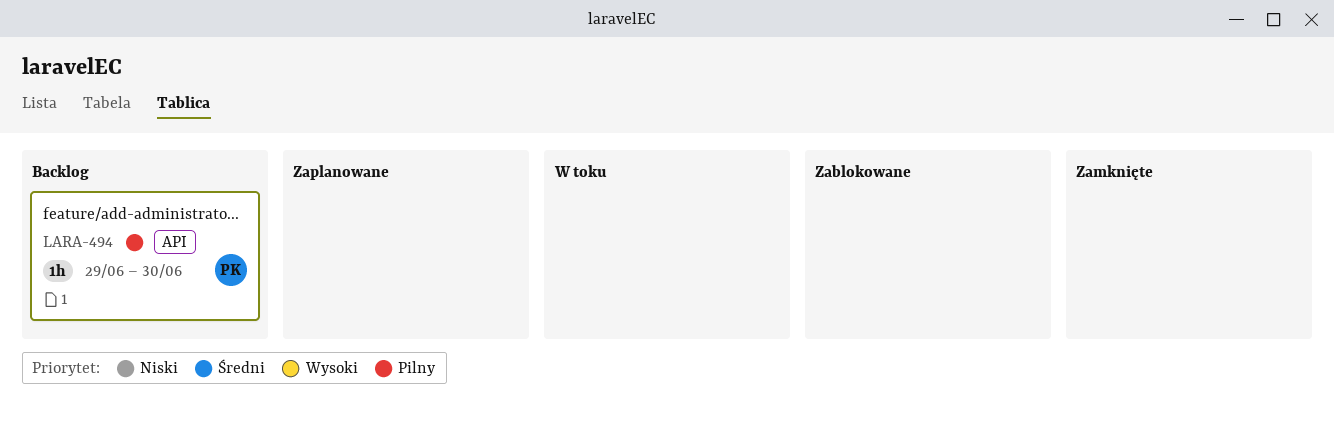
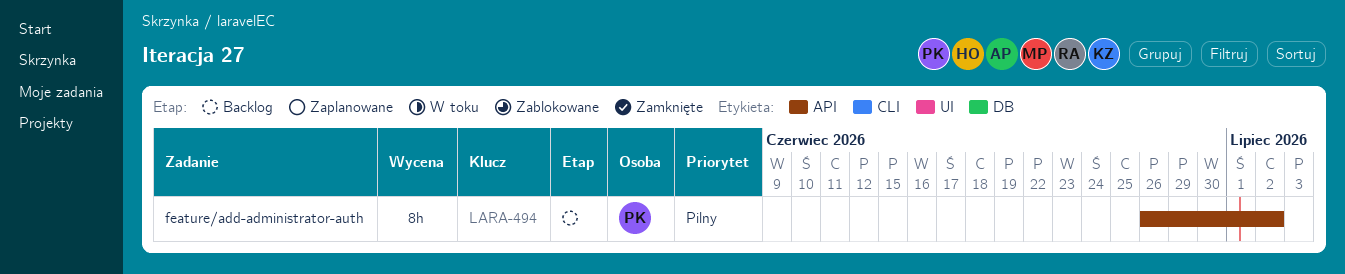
LARA-494, estimate: 1h -> 8h
LARA-494, start: Jun 29 -> Jun 26
LARA-494, due: Jun 30 -> Jul 2

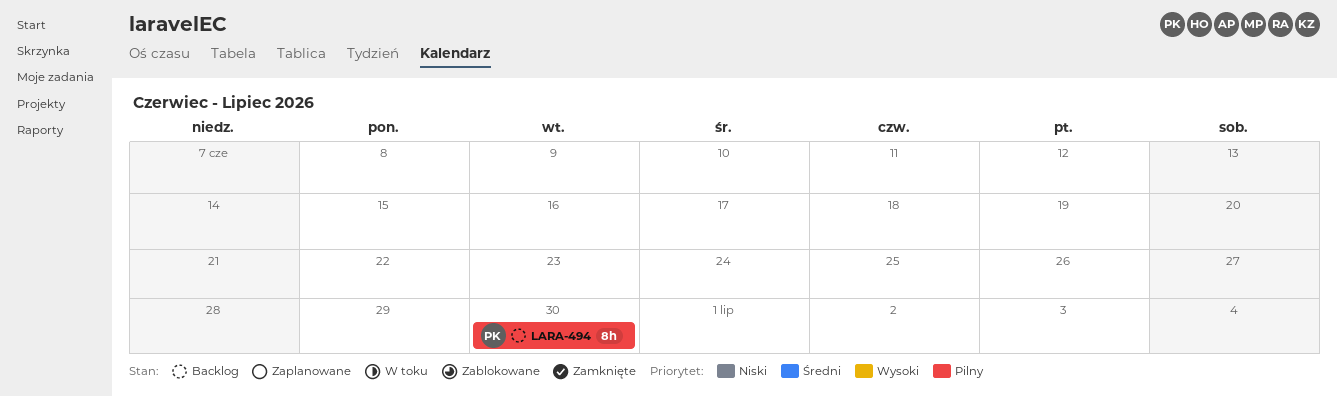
LARA-494, start: Jun 26 -> Jun 30
LARA-494, due: Jul 2 -> Jun 30

